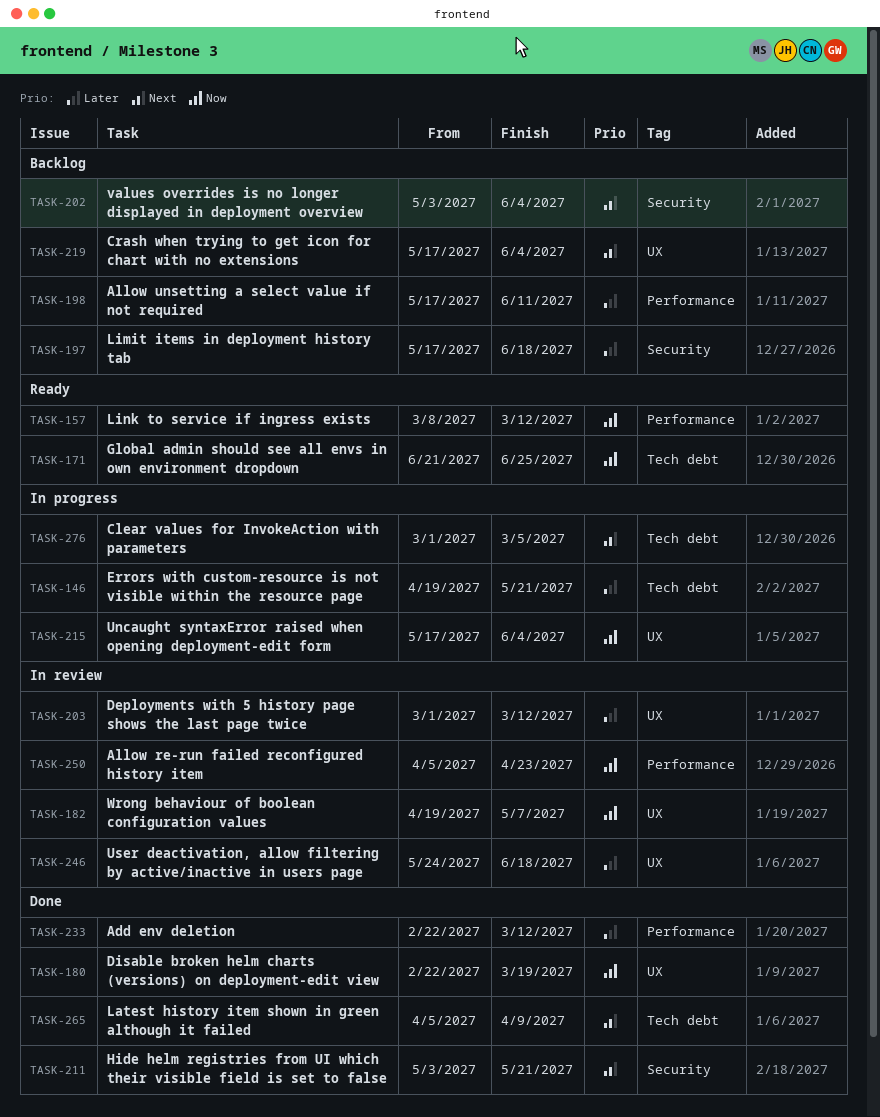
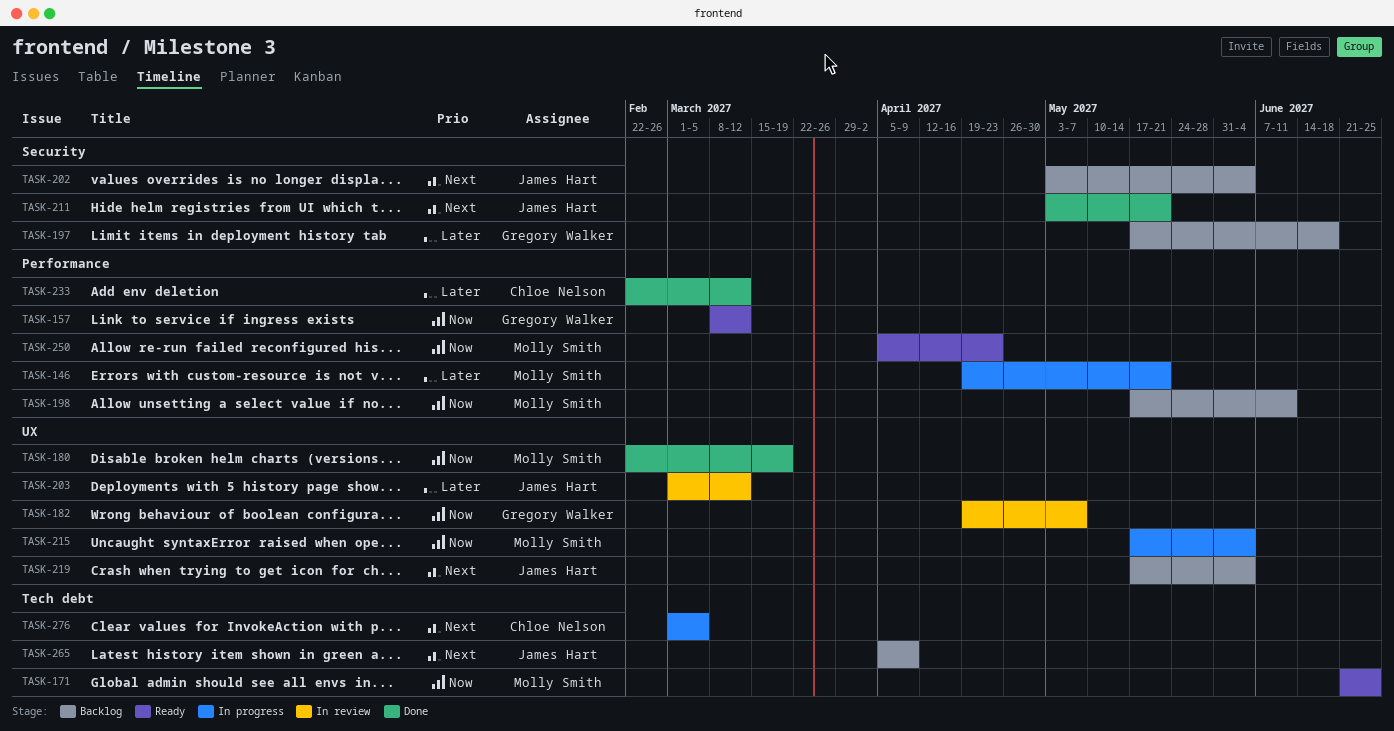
TASK-146, label: Tech debt -> Performance
TASK-198, priority: Later -> Now
TASK-246: present -> none
TASK-250, status: In review -> Ready
TASK-265, status: Done -> Backlog

